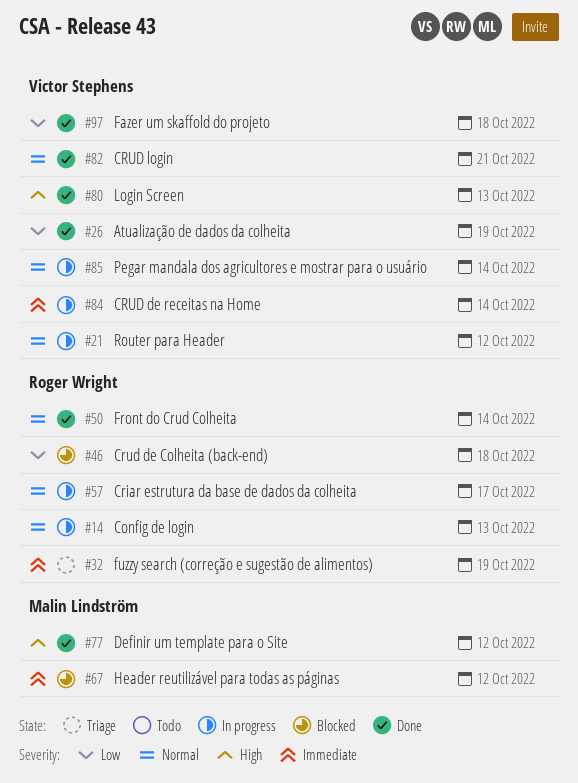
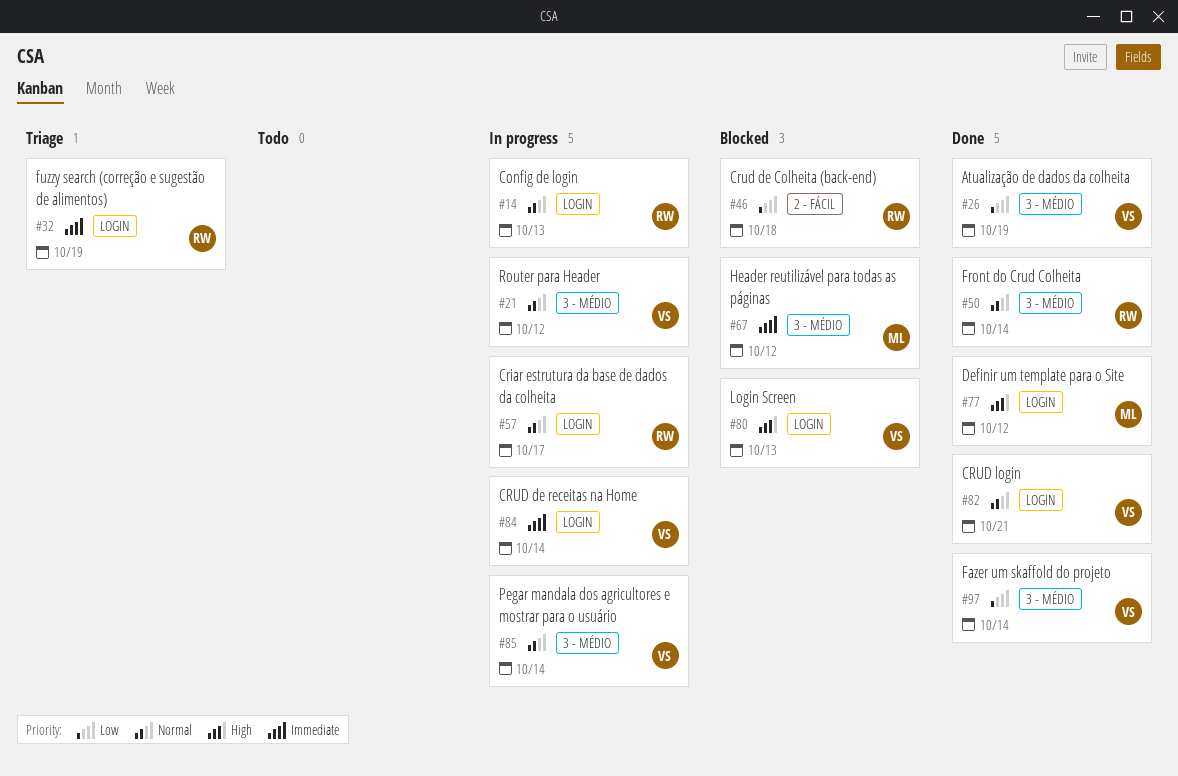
#80, status: Done -> Blocked
#97, due: Oct 18 -> Oct 14

